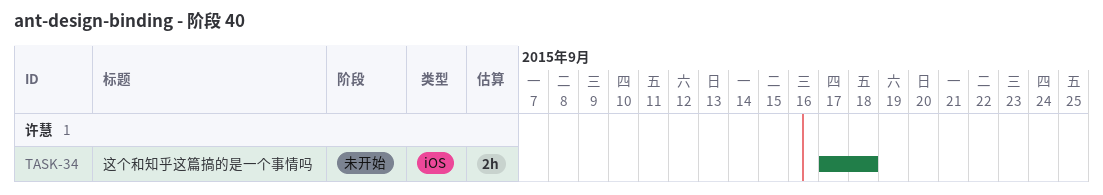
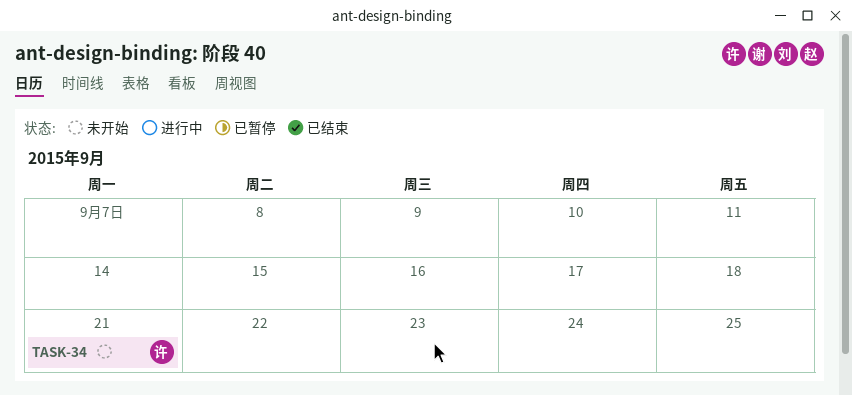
TASK-34, due: Sep 18 -> Sep 21

